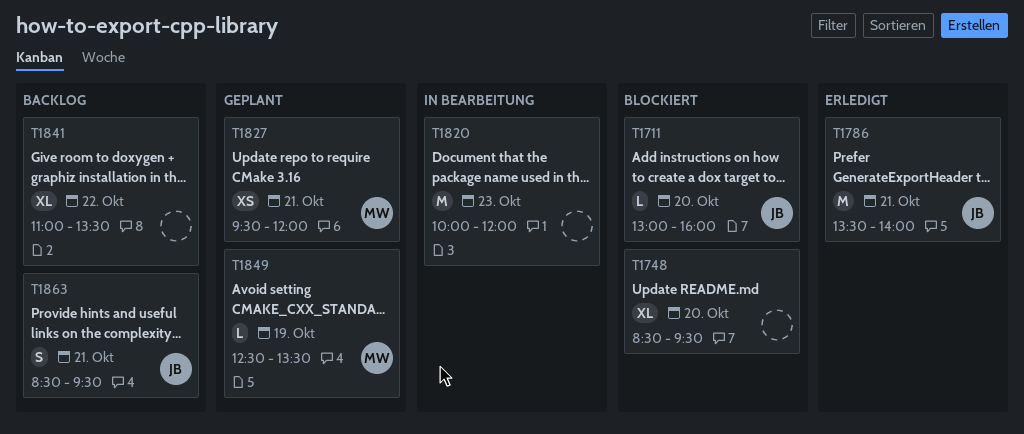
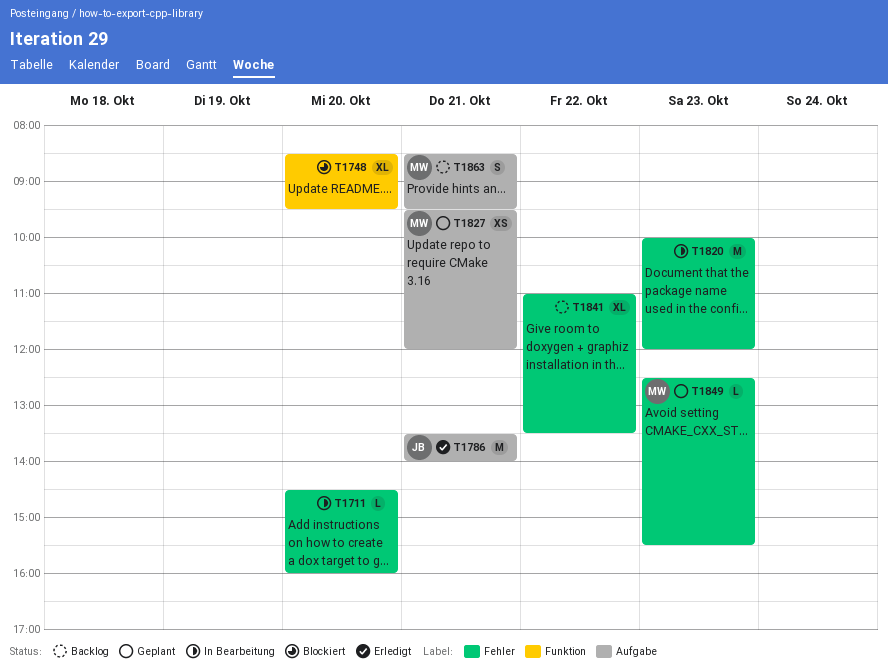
T1711, status: Blockiert -> In Bearbeitung
T1711, owner: JB -> none
T1711, begins: 13:00 -> 14:30
T1849, day: Oct 19 -> Oct 23
T1849, ends: 13:30 -> 15:30
T1863, owner: JB -> MW

